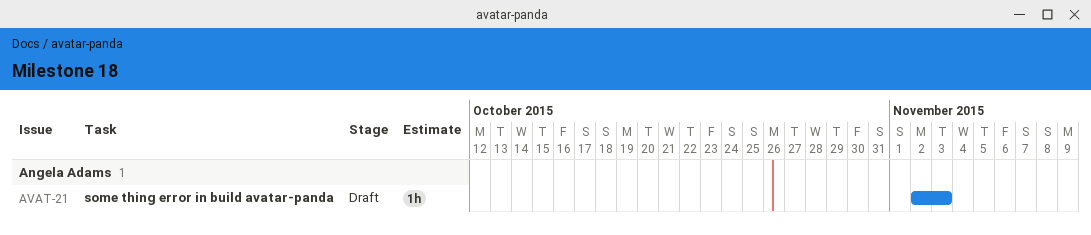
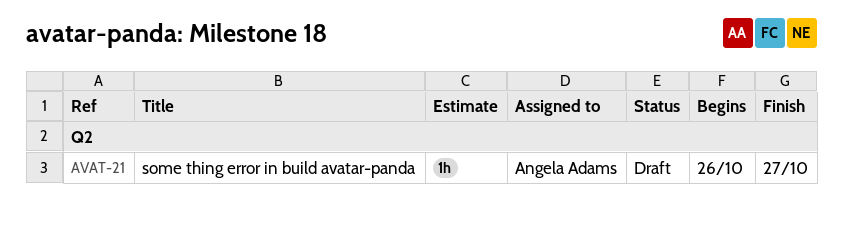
AVAT-21, start: Nov 2 -> Oct 26
AVAT-21, due: Nov 3 -> Oct 27

